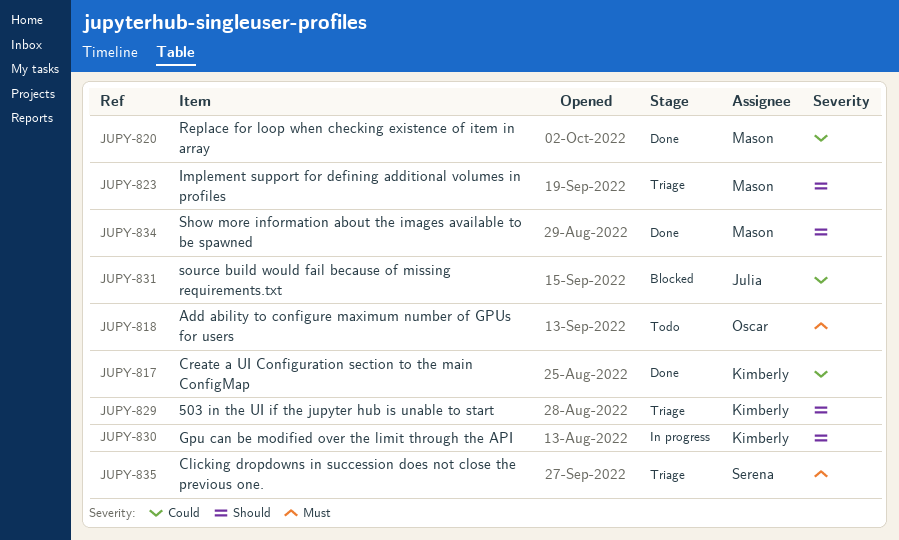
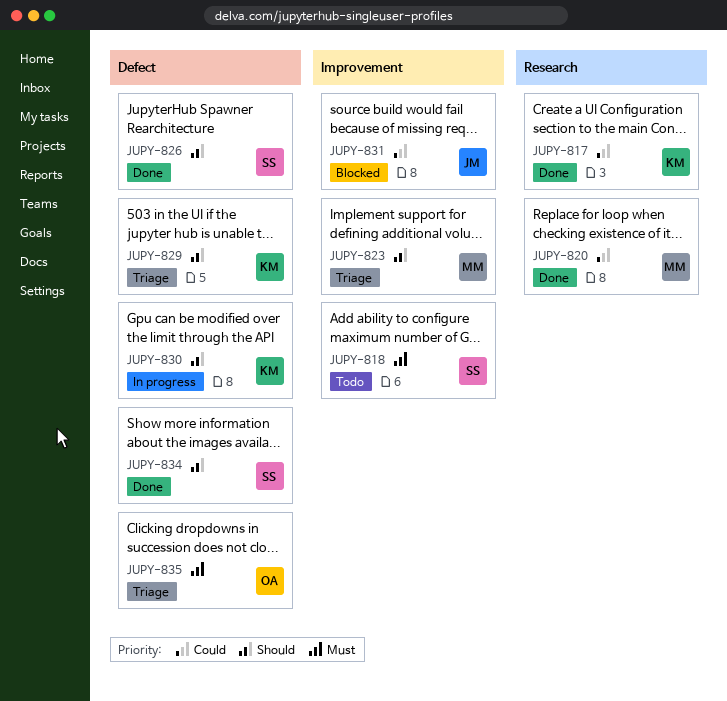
JUPY-818, owner: Oscar -> Serena
JUPY-826: none -> present
JUPY-834, owner: Mason -> Serena
JUPY-835, owner: Serena -> Oscar

